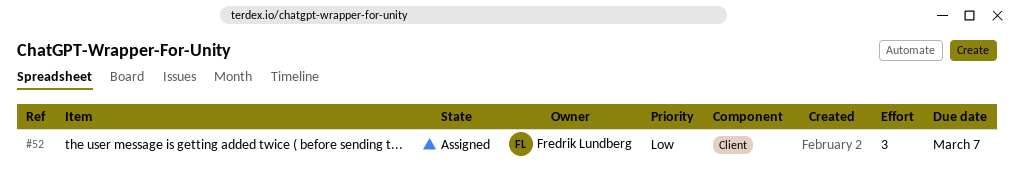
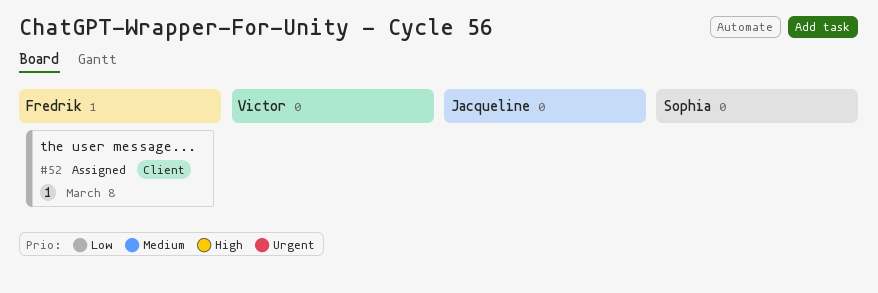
#52, estimate: 3 -> 1
#52, due: Mar 7 -> Mar 8

